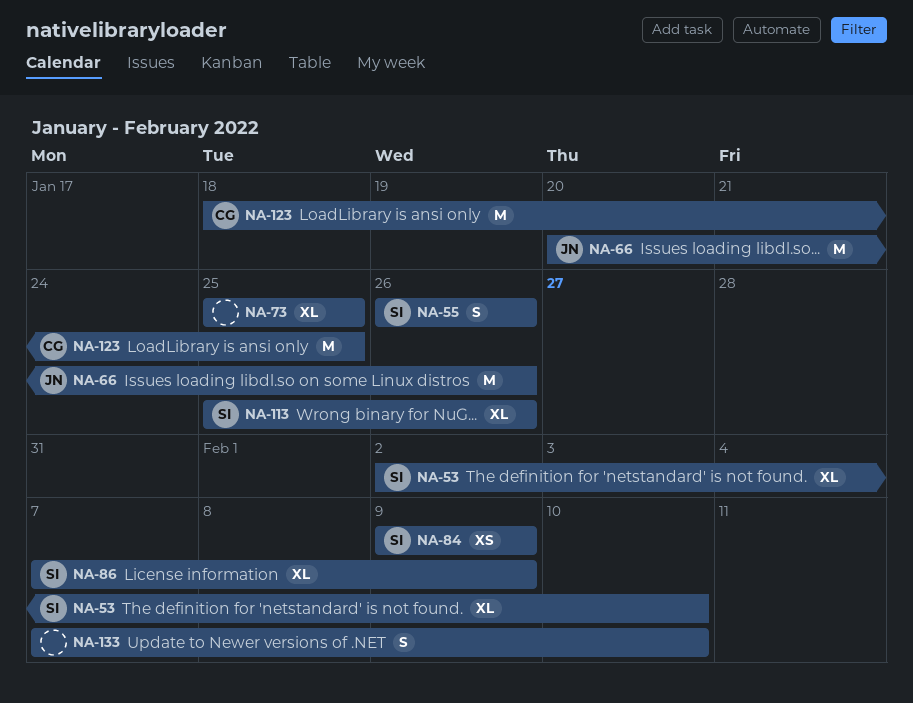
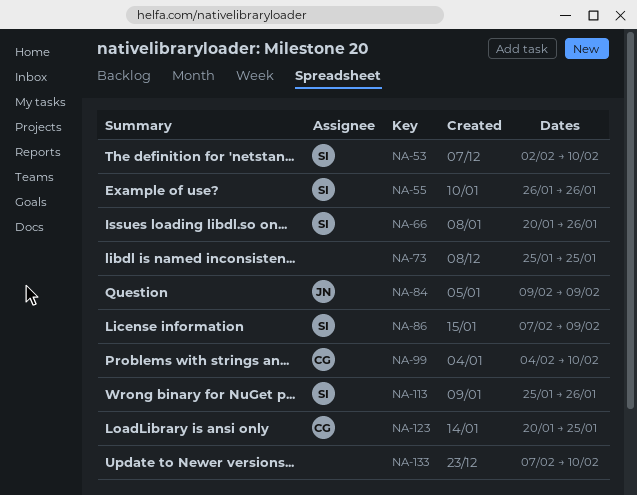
NA-66, owner: JN -> SI
NA-84, owner: SI -> JN
NA-99: none -> present
NA-123, start: Jan 18 -> Jan 20

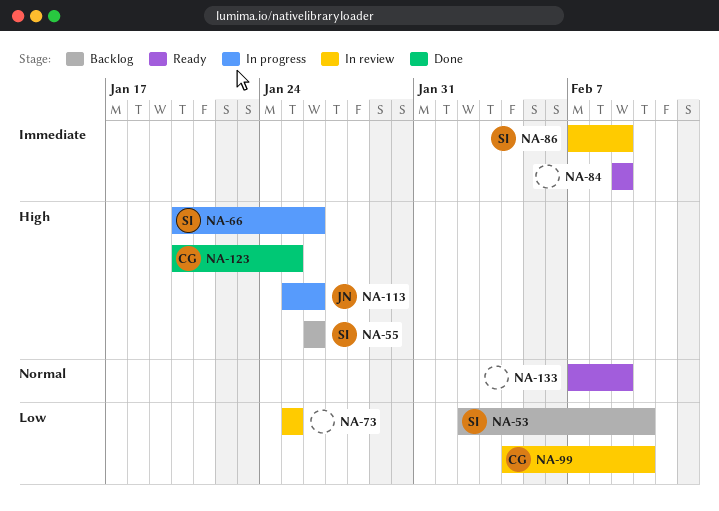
NA-84, owner: JN -> none
NA-113, owner: SI -> JN
NA-133, due: Feb 10 -> Feb 9

